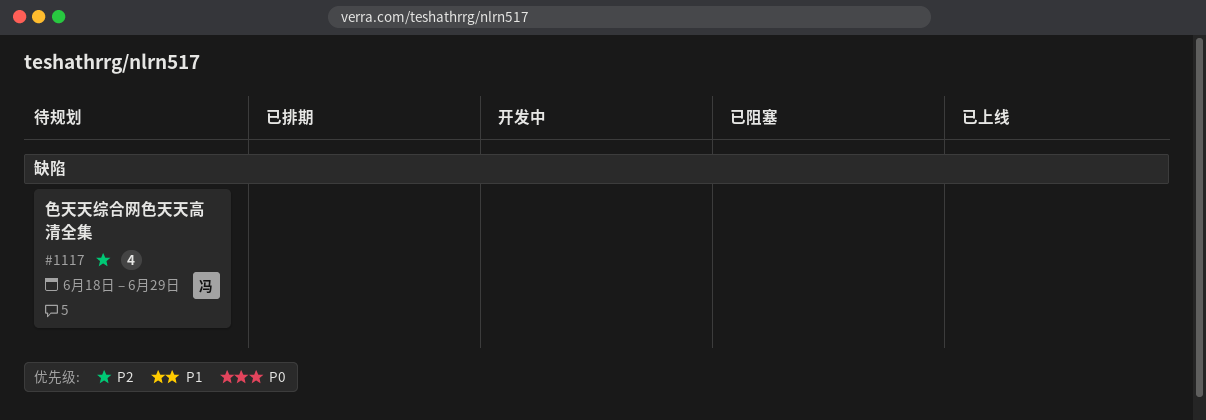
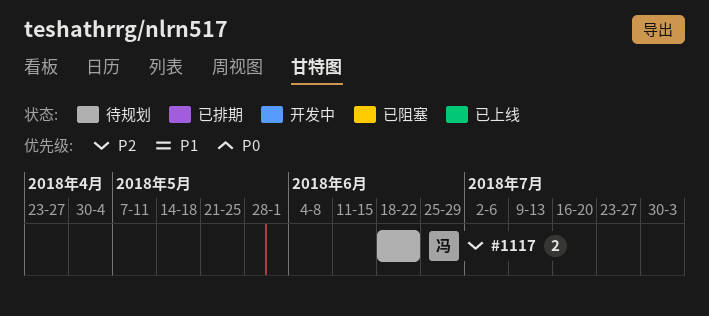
#1117, estimate: 4 -> 2
#1117, due: Jun 29 -> Jun 22

